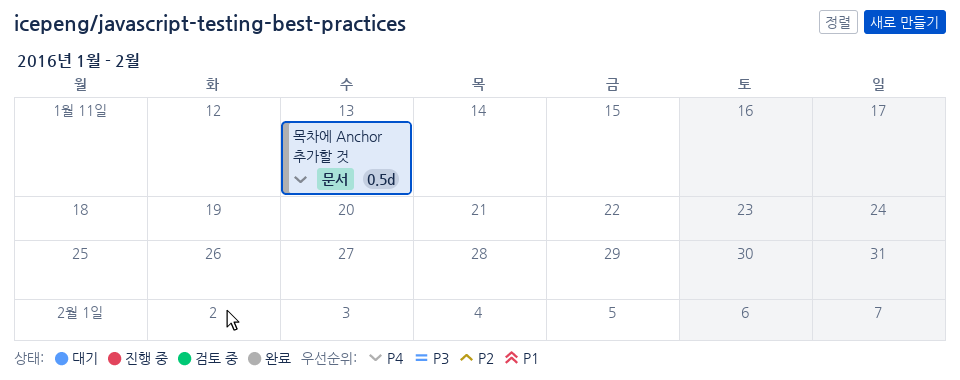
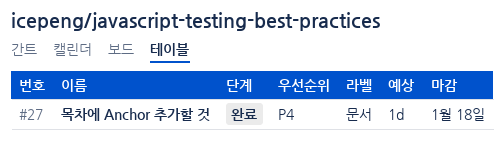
목차에 Anchor 추가할 것, estimate: 0.5d -> 1d
목차에 Anchor 추가할 것, due: Jan 13 -> Jan 18

